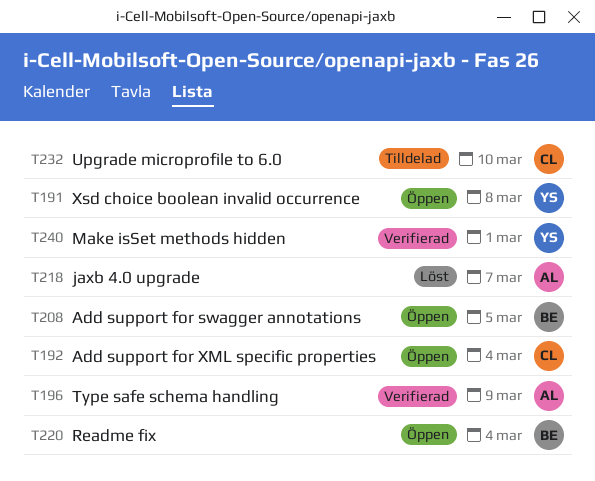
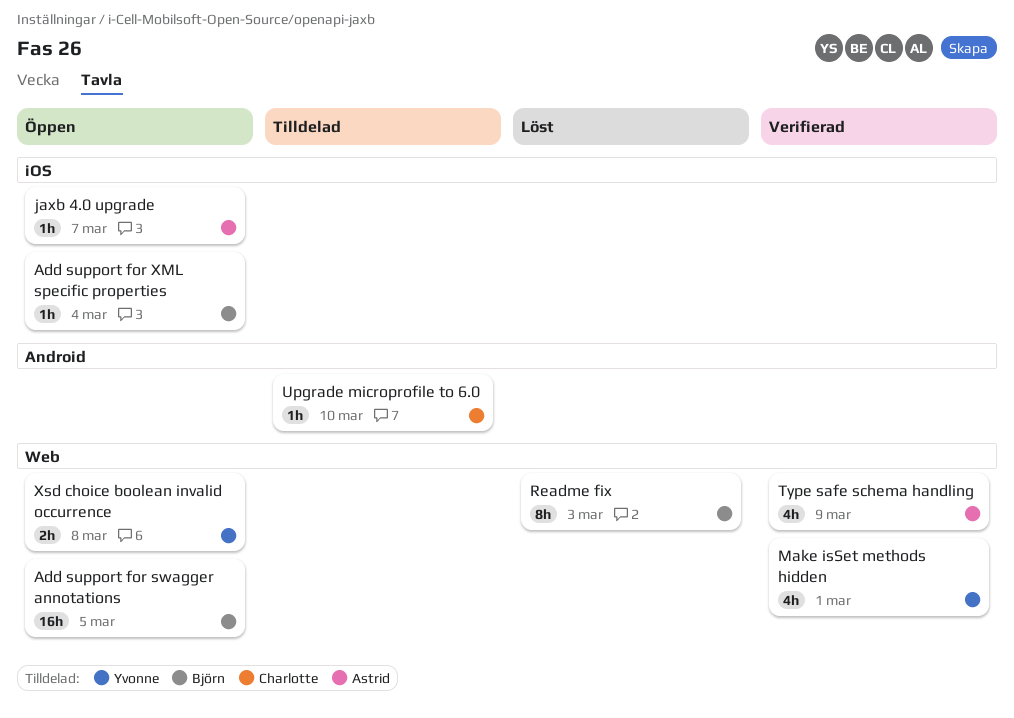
Add support for XML specific properties, owner: Charlotte -> Björn
jaxb 4.0 upgrade, status: Löst -> Öppen
Readme fix, status: Öppen -> Löst
Readme fix, due: Mar 4 -> Mar 3

